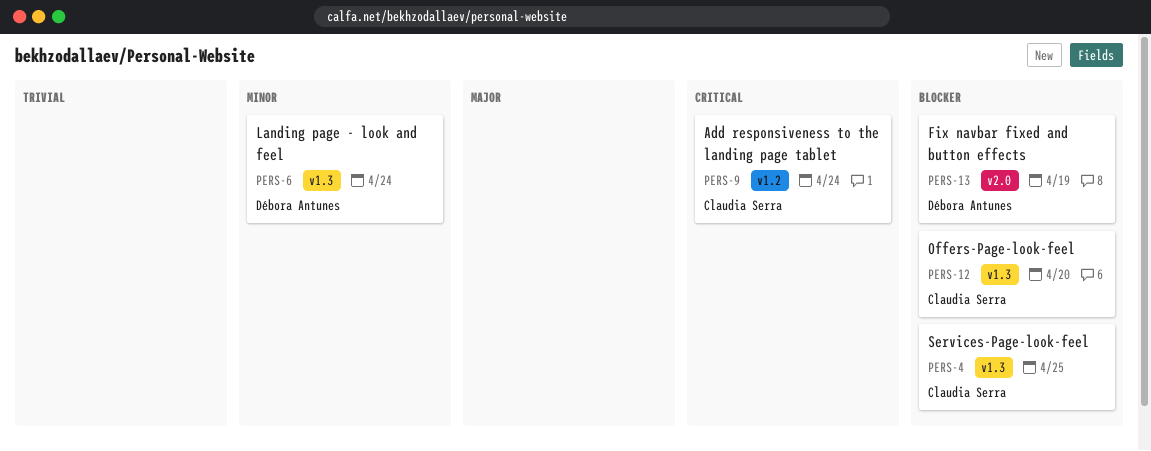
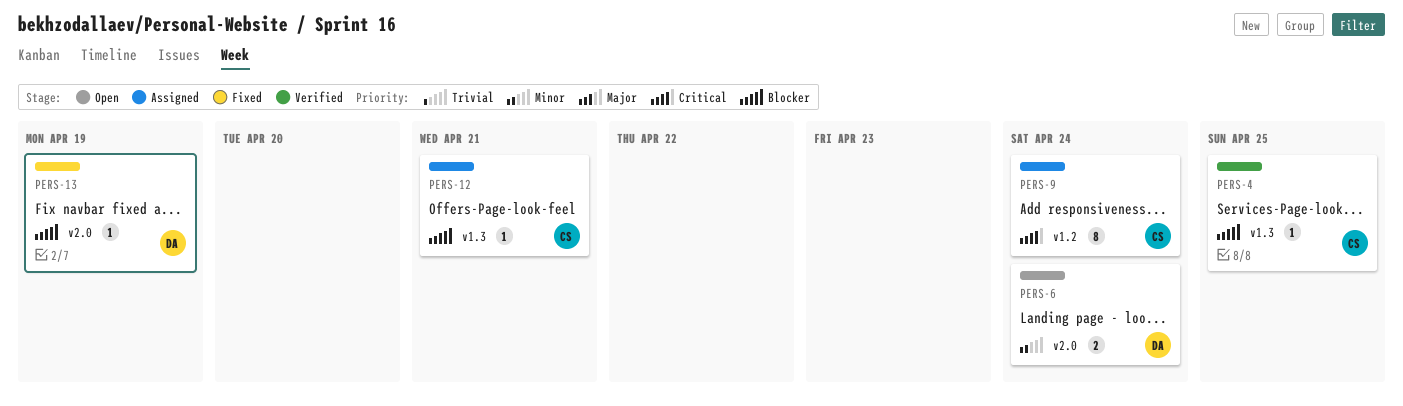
PERS-6, label: v1.3 -> v2.0
PERS-12, due: Apr 20 -> Apr 21

